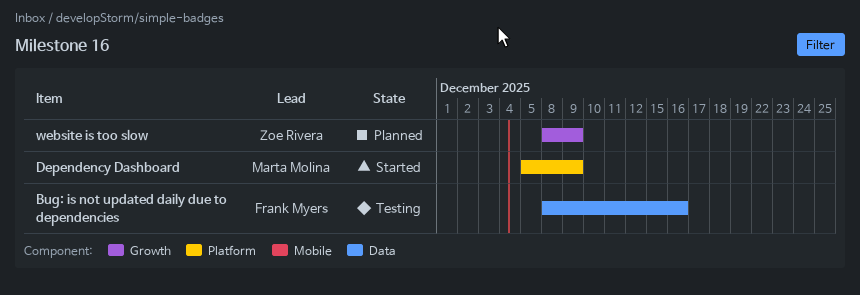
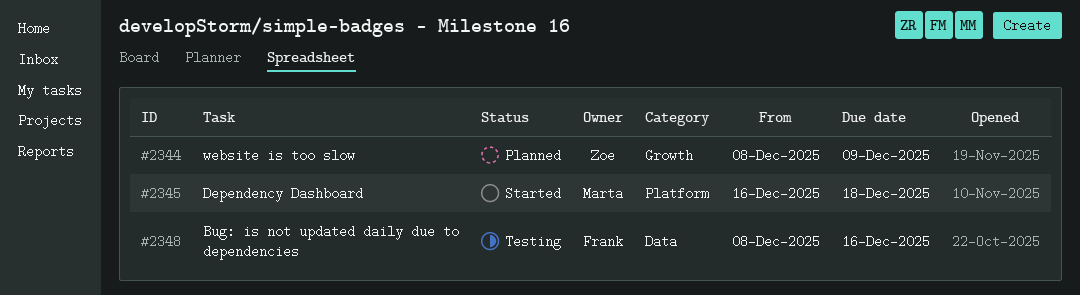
Dependency Dashboard, start: Dec 5 -> Dec 16
Dependency Dashboard, due: Dec 9 -> Dec 18

